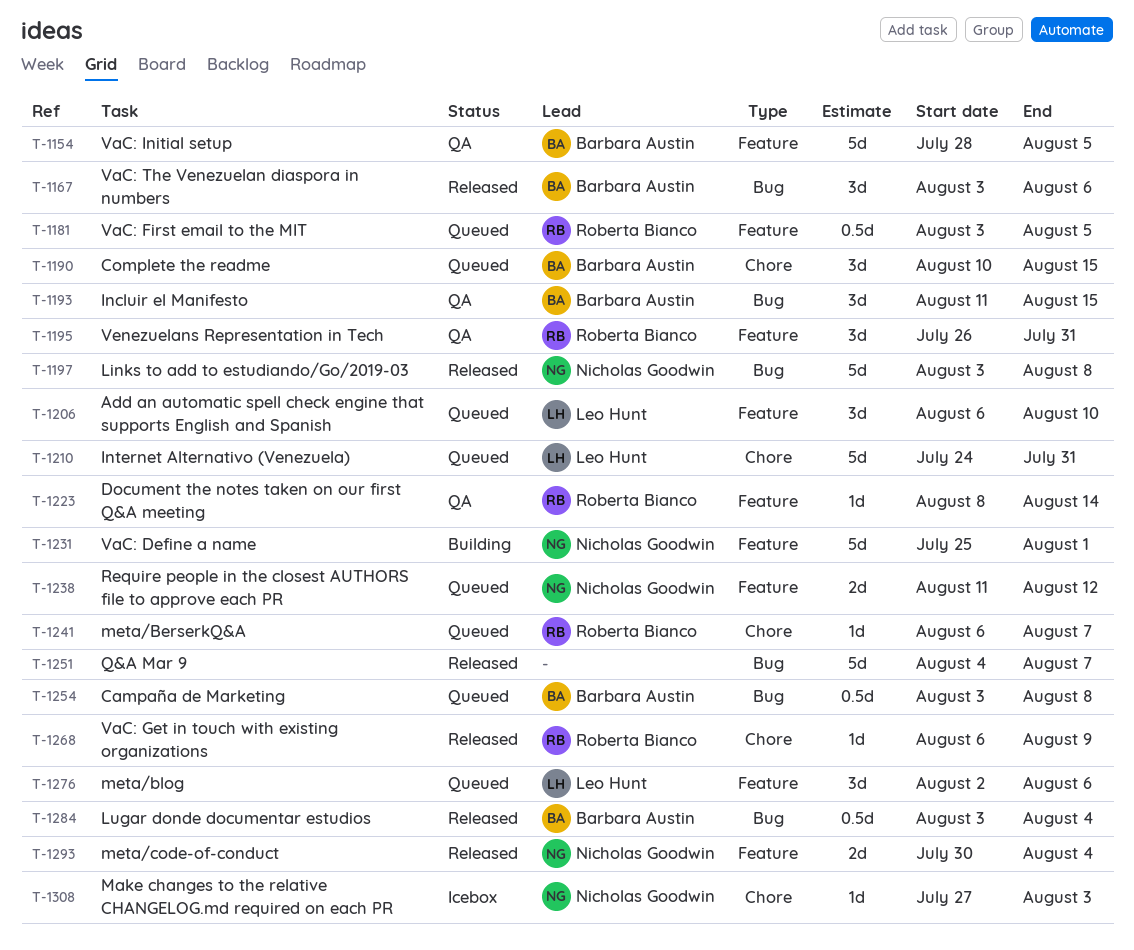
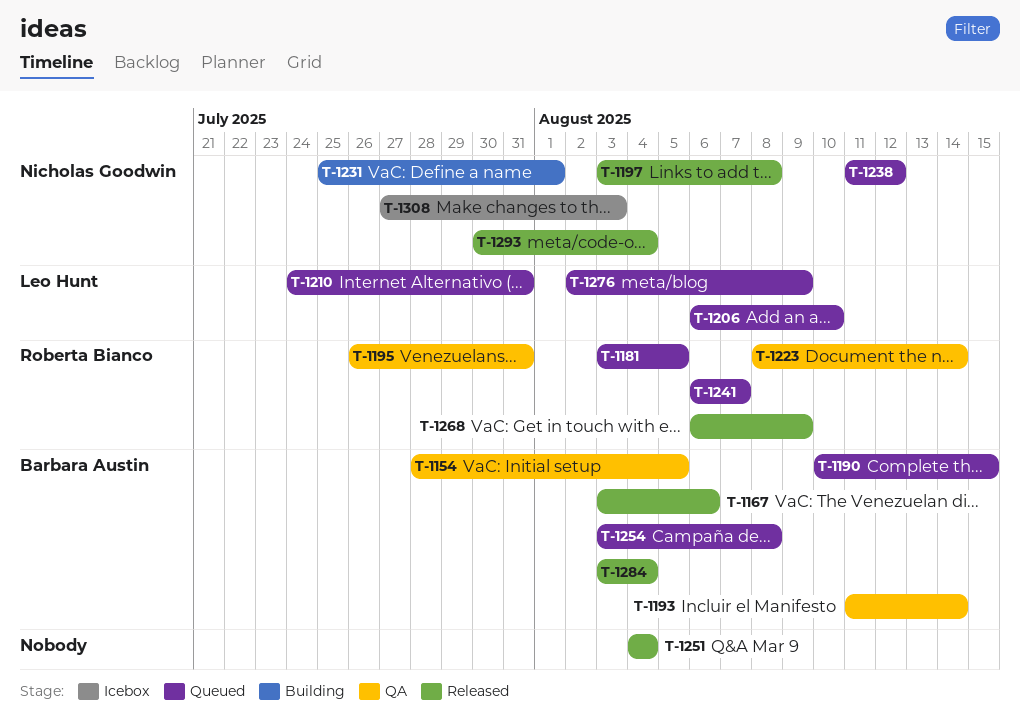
T-1193, due: Aug 15 -> Aug 14
T-1251, due: Aug 7 -> Aug 4
T-1276, due: Aug 6 -> Aug 9

